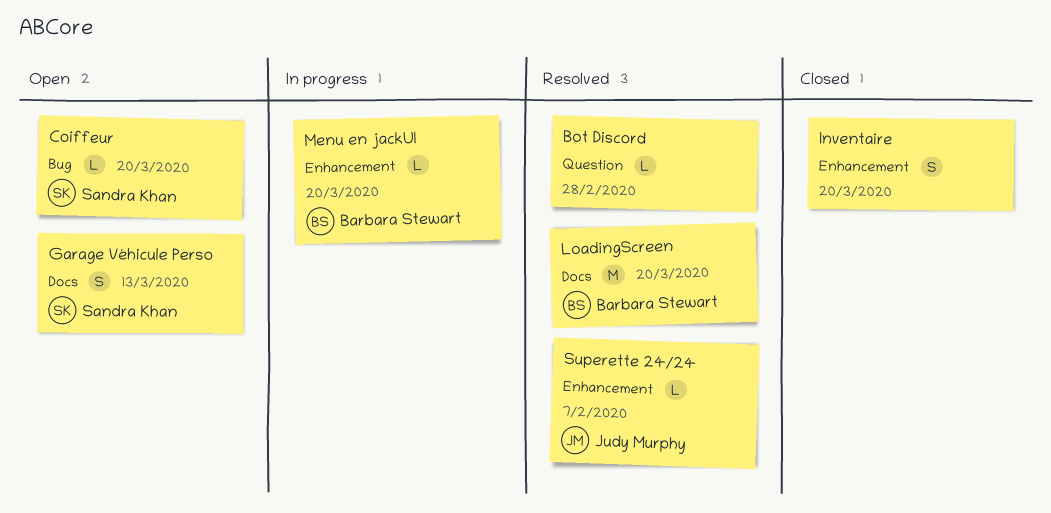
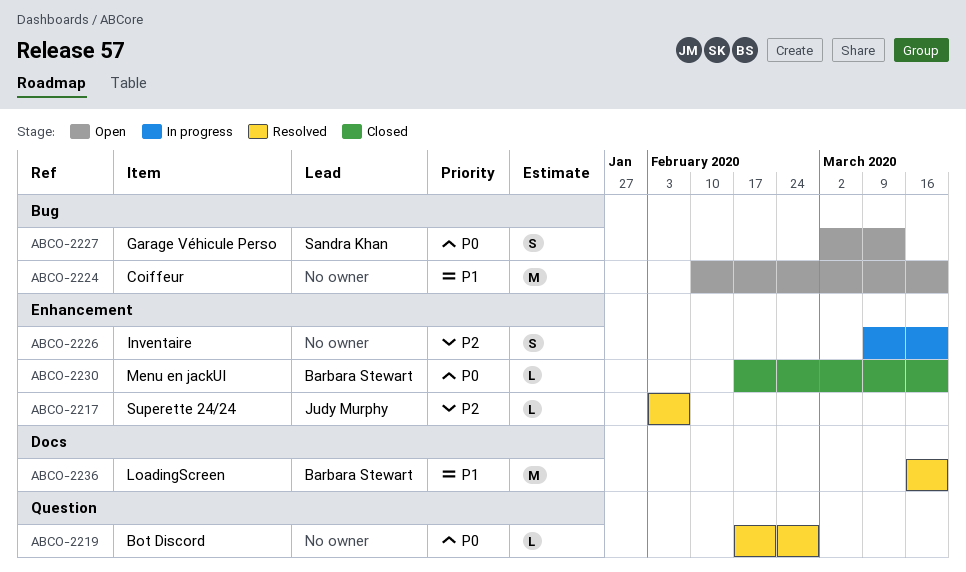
Coiffeur, owner: Sandra Khan -> none
Coiffeur, estimate: L -> M
Garage Véhicule Perso, label: Docs -> Bug
Inventaire, status: Closed -> In progress
Menu en jackUI, status: In progress -> Closed

